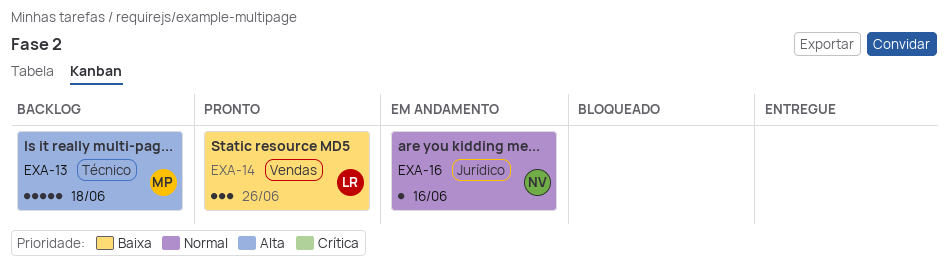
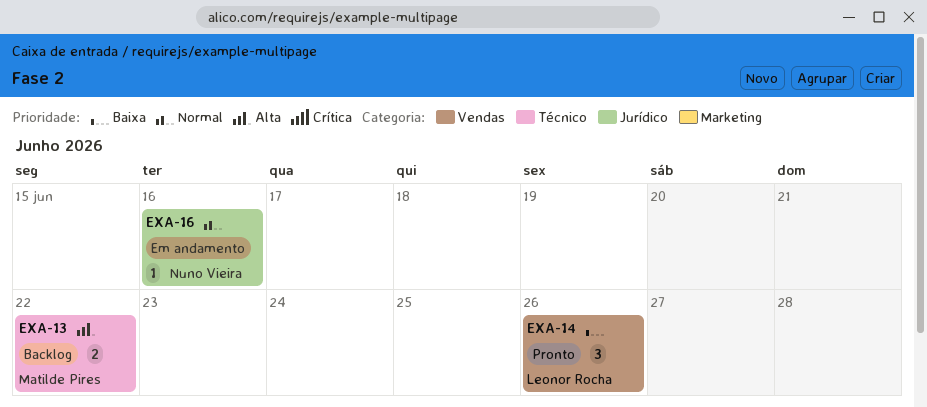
EXA-13, estimate: 5 -> 2
EXA-13, due: Jun 18 -> Jun 22

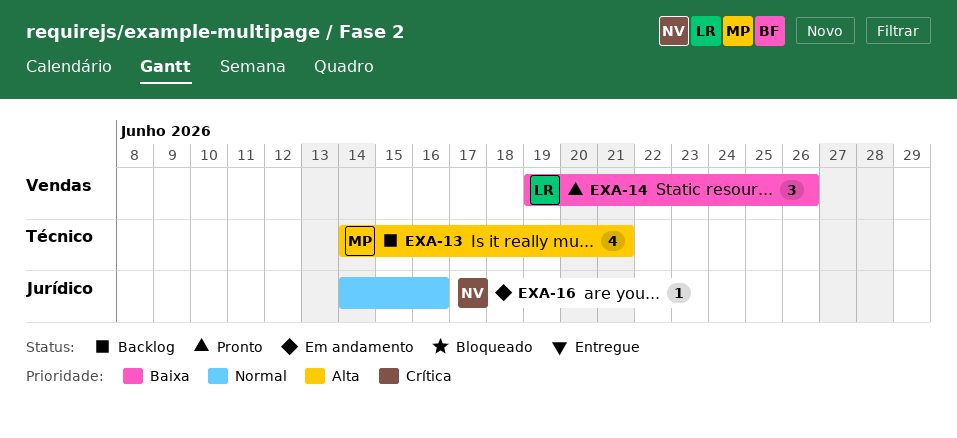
EXA-13, estimate: 2 -> 4
EXA-13, due: Jun 22 -> Jun 21

